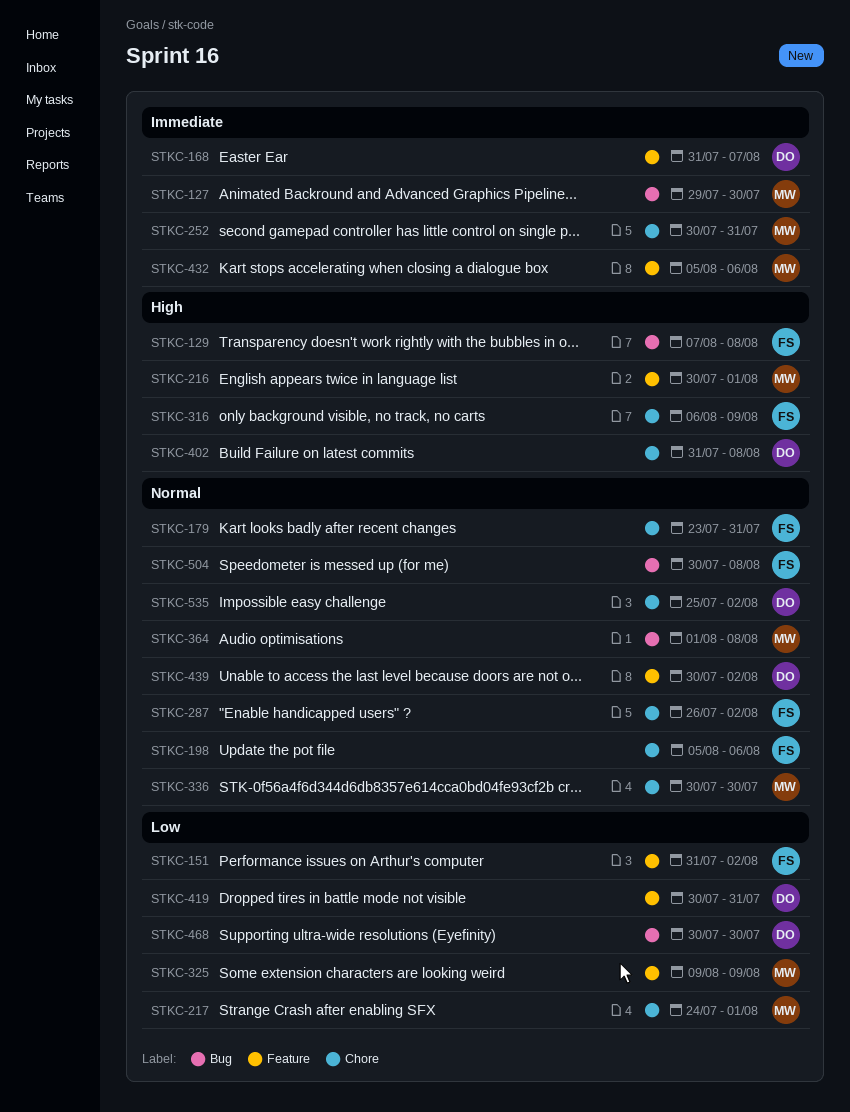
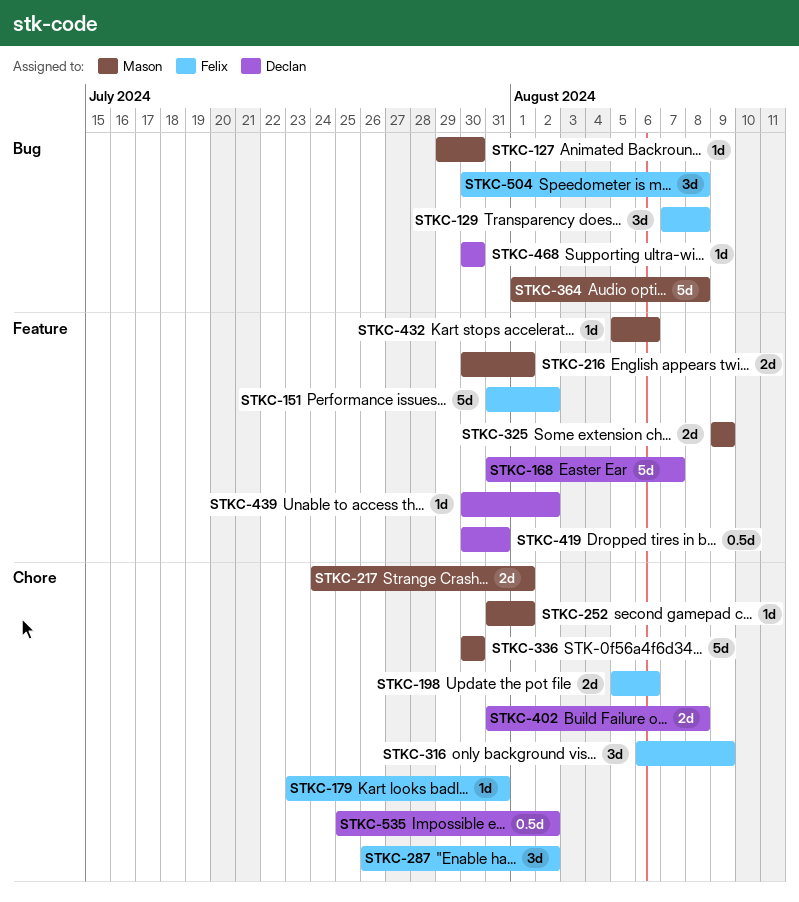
STKC-252, start: Jul 30 -> Jul 31
STKC-252, due: Jul 31 -> Aug 1

